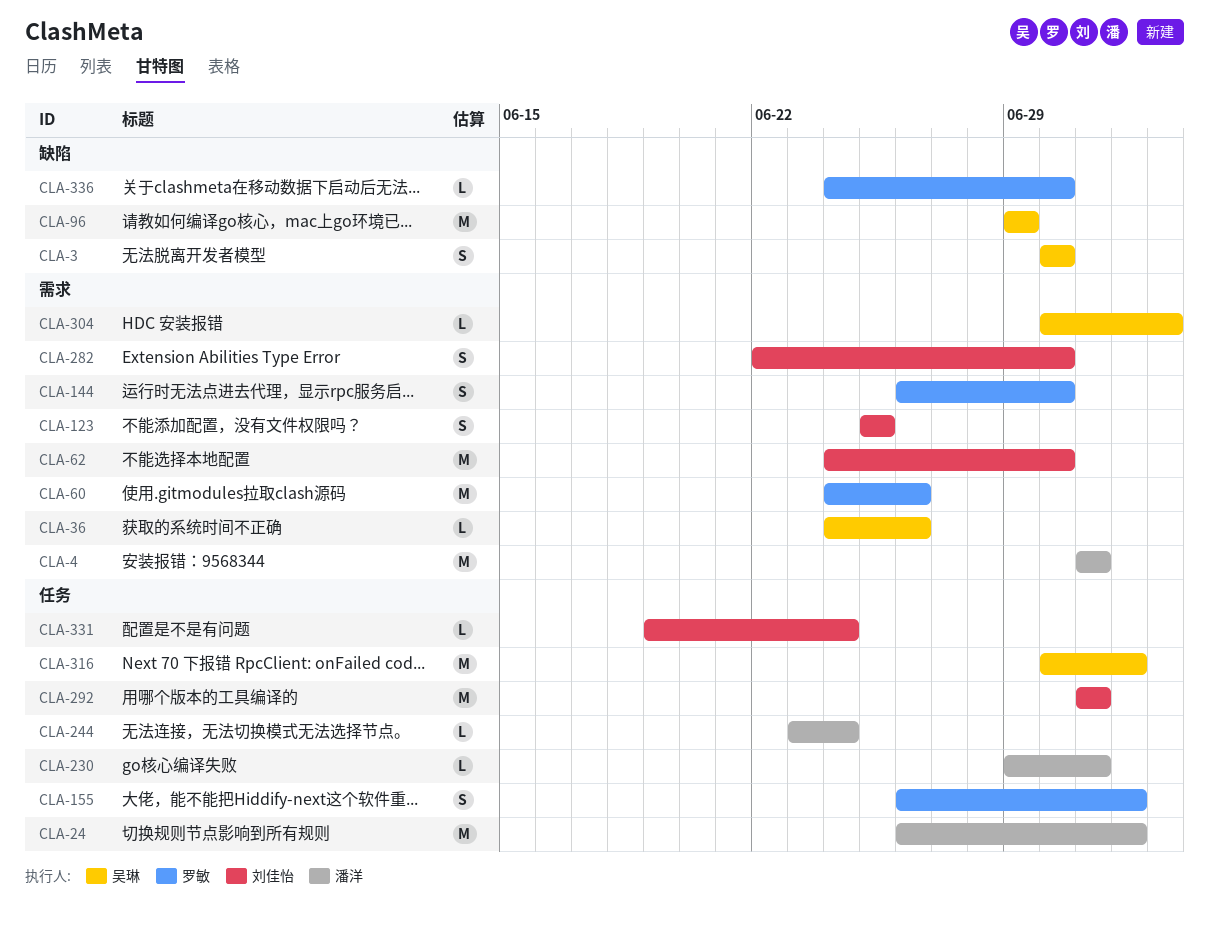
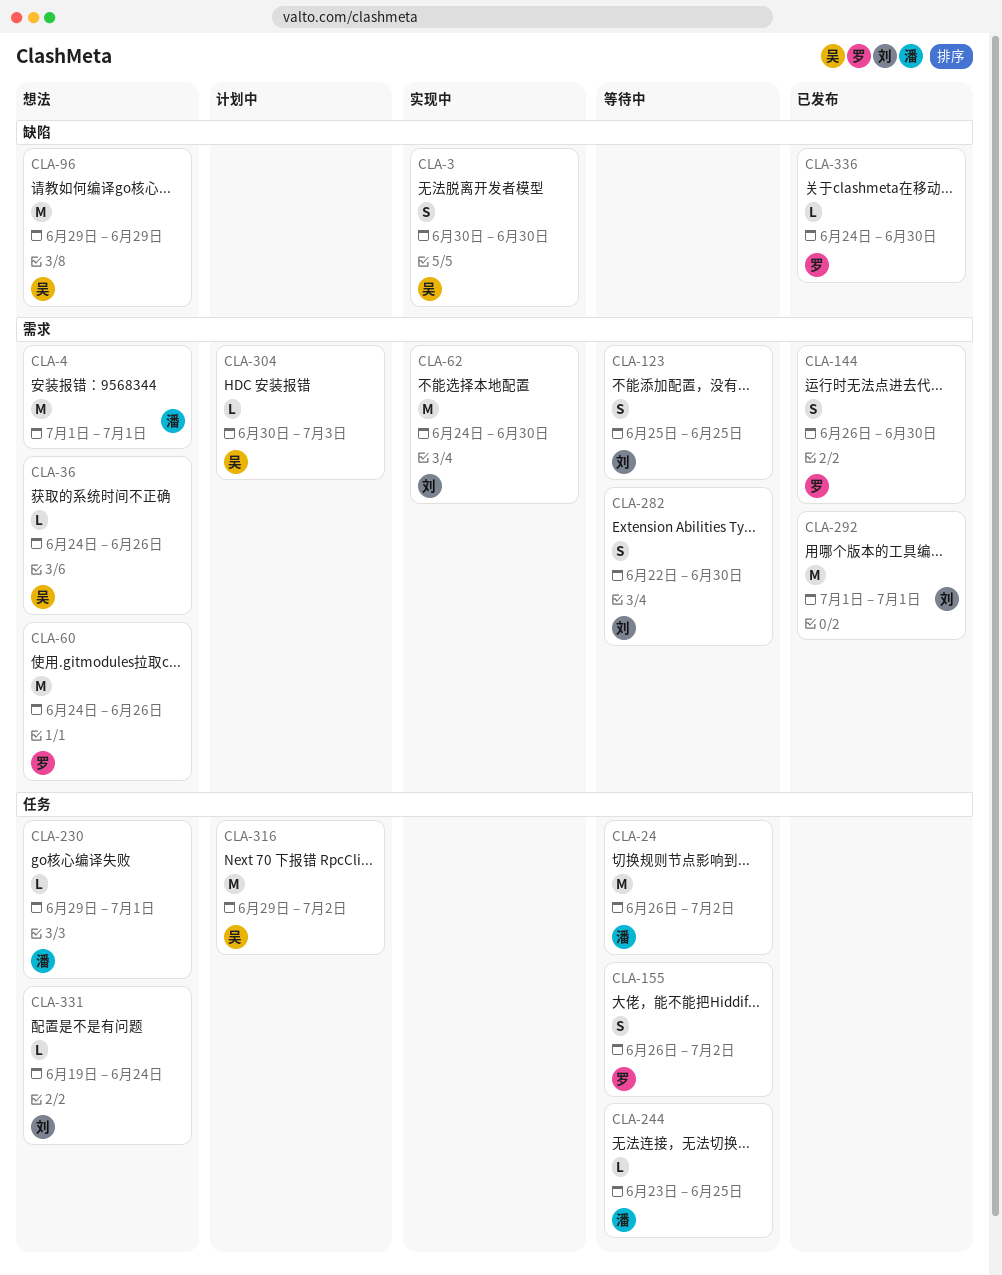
CLA-244, due: Jun 24 -> Jun 25
CLA-292, label: 任务 -> 需求
CLA-316, start: Jun 30 -> Jun 29

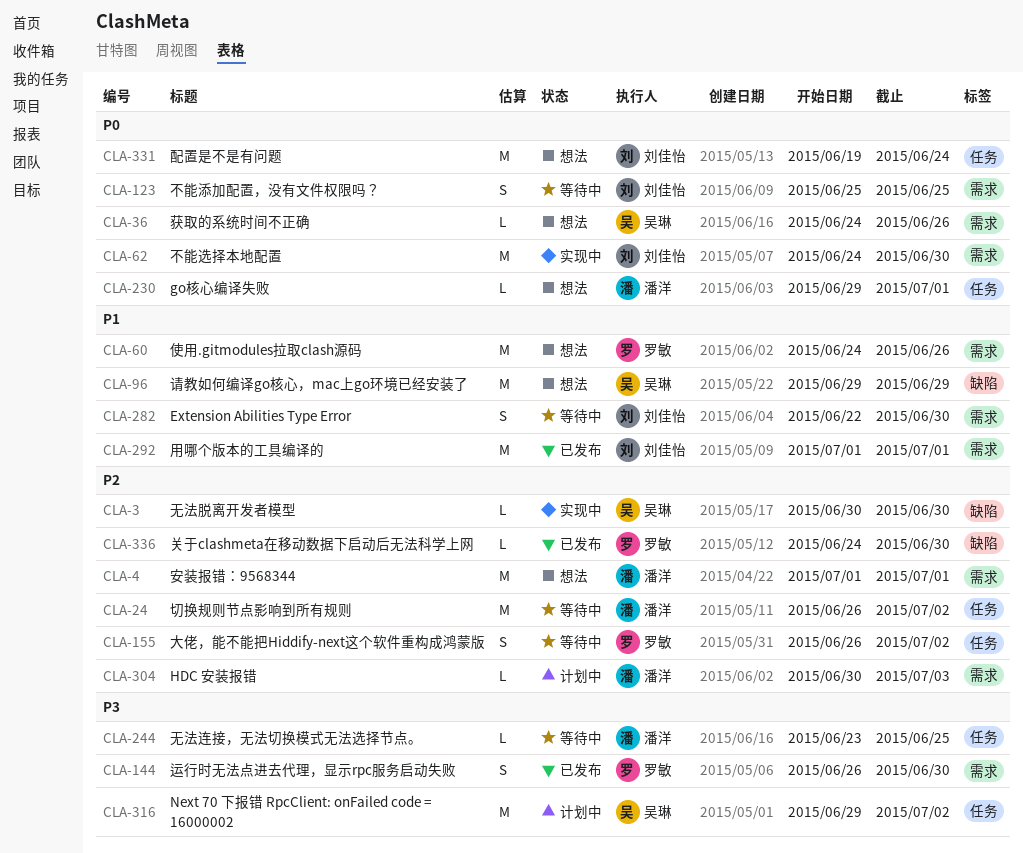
CLA-3, estimate: S -> L
CLA-304, owner: 吴琳 -> 潘洋
CLA-331, estimate: L -> M

